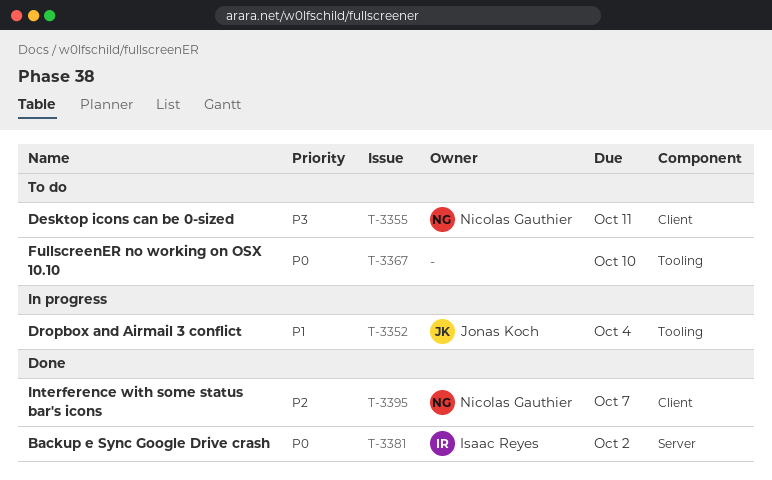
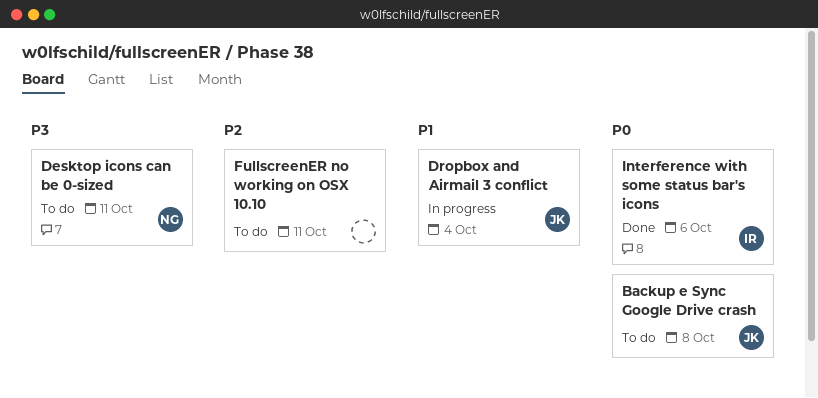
Backup e Sync Google Drive crash, status: Done -> To do
Backup e Sync Google Drive crash, owner: Isaac Reyes -> Jonas Koch
Backup e Sync Google Drive crash, due: Oct 2 -> Oct 8
FullscreenER no working on OSX 10.10, priority: P0 -> P2
FullscreenER no working on OSX 10.10, due: Oct 10 -> Oct 11
Interference with some status bar's icons, owner: Nicolas Gauthier -> Isaac Reyes
Interference with some status bar's icons, priority: P2 -> P0
Interference with some status bar's icons, due: Oct 7 -> Oct 6

